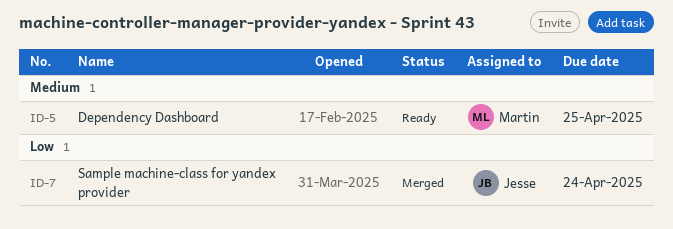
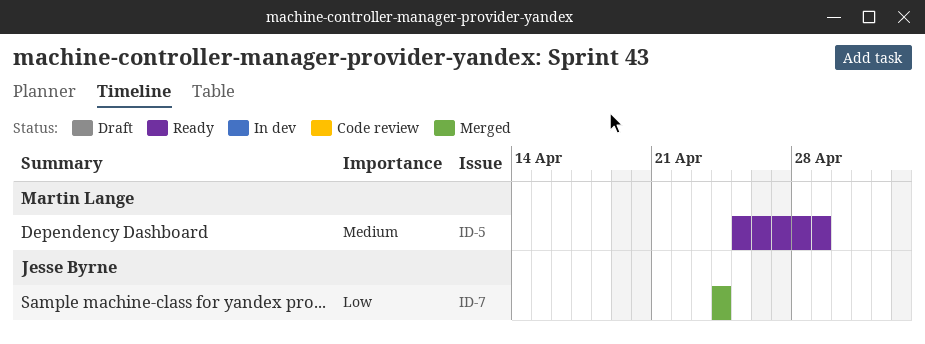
ID-5, due: Apr 25 -> Apr 29

